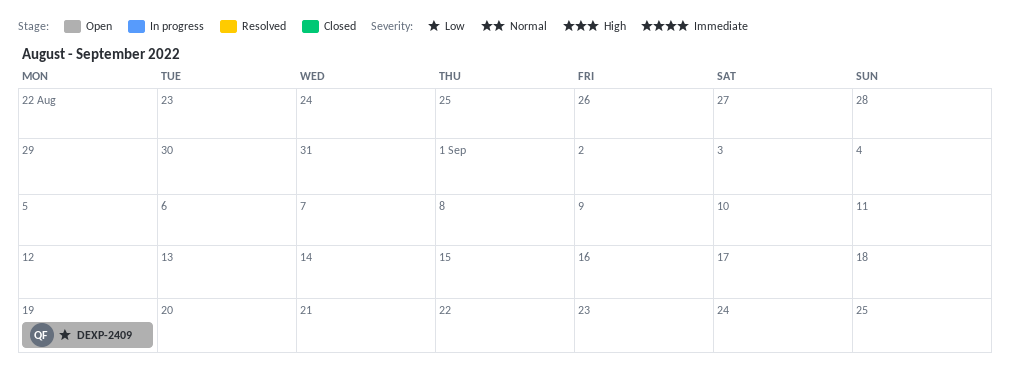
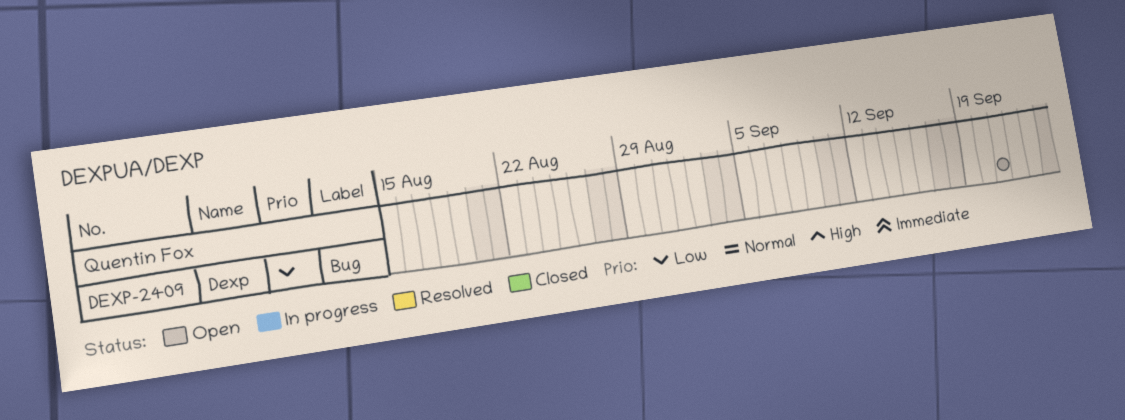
DEXP-2409, start: Sep 19 -> Sep 21
DEXP-2409, due: Sep 19 -> Sep 21

